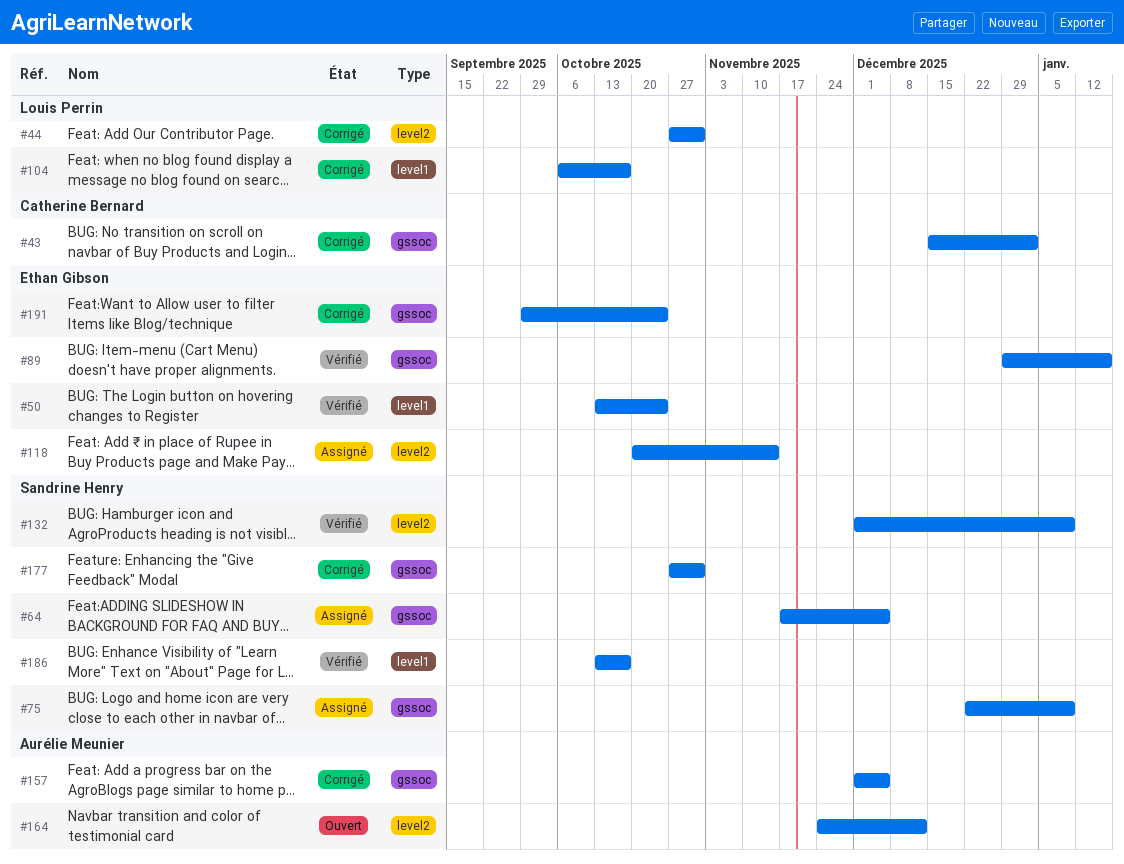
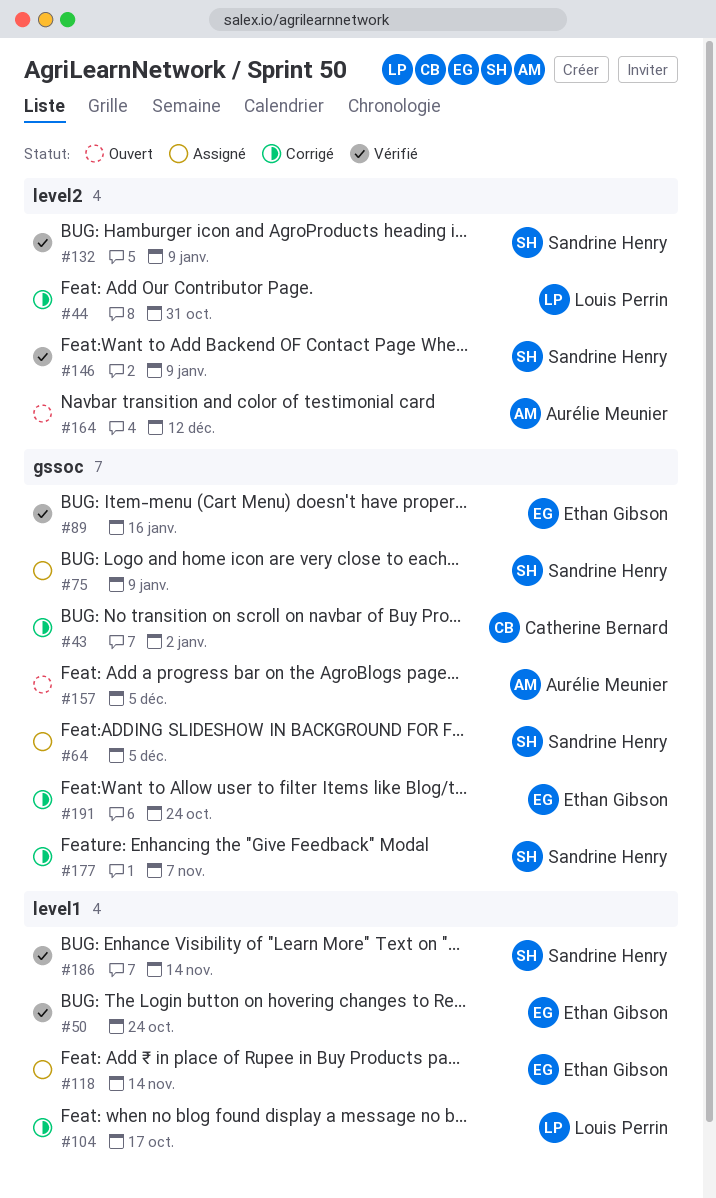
#118, label: level2 -> level1
#146: none -> present
#157, status: Corrigé -> Ouvert
#177, due: Oct 31 -> Nov 7
#186, due: Oct 17 -> Nov 14

